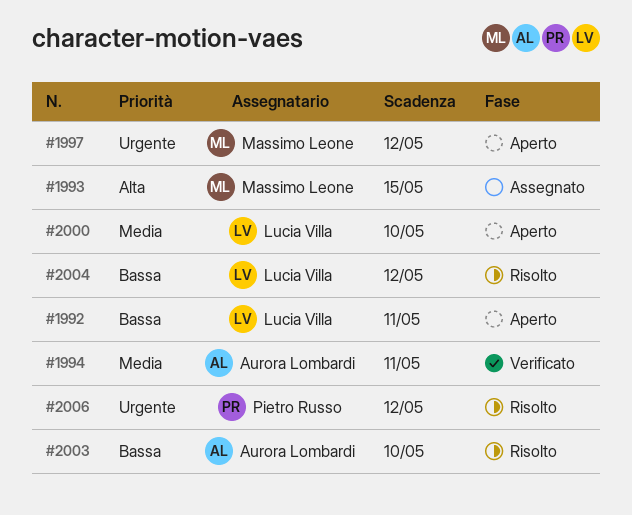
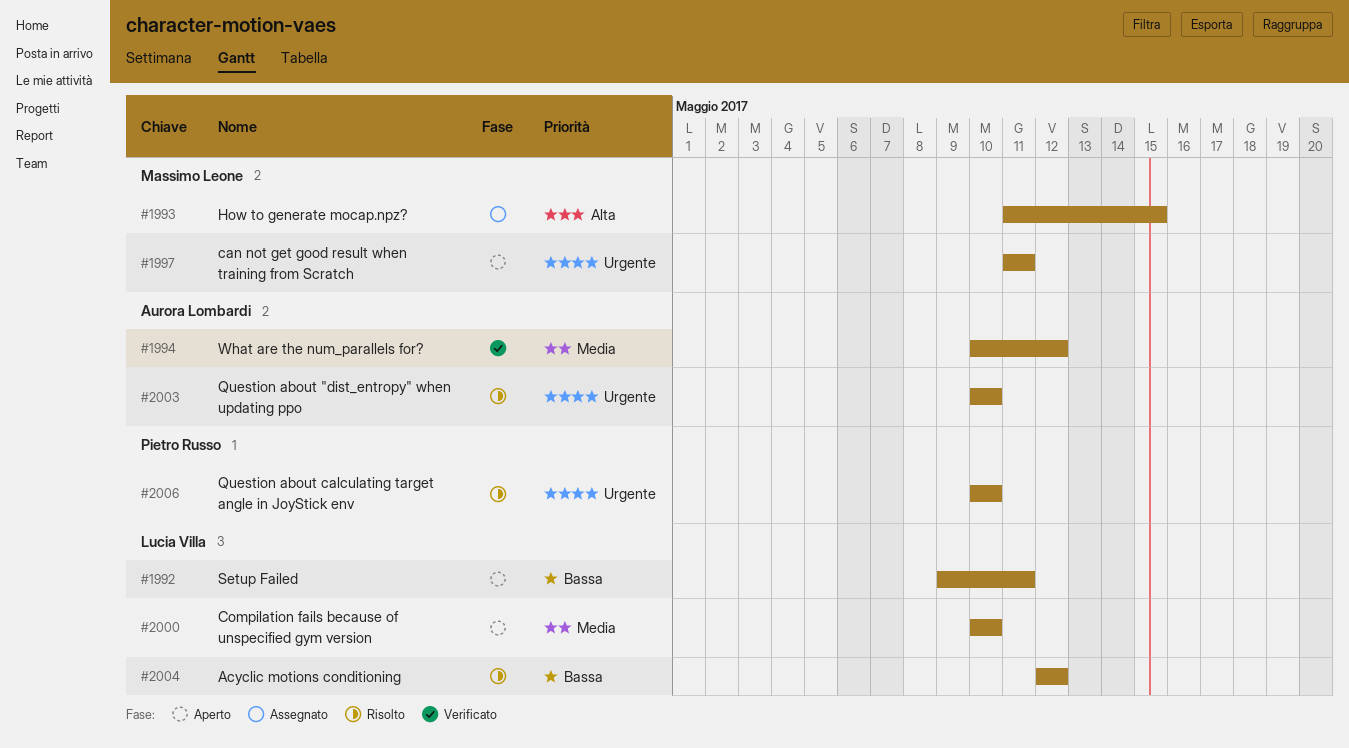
#1994, due: May 11 -> May 12
#1997, due: May 12 -> May 11
#2003, priority: Bassa -> Urgente
#2006, due: May 12 -> May 10

